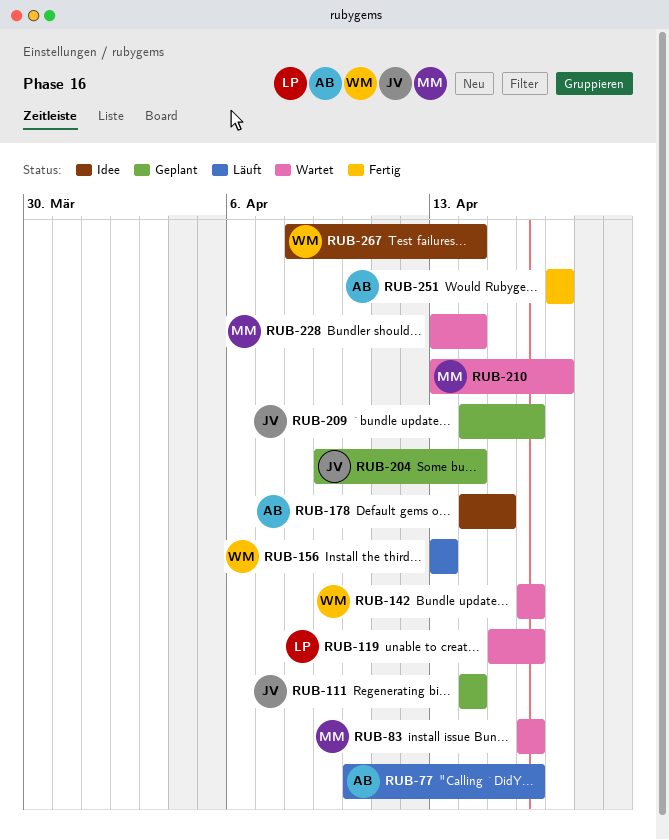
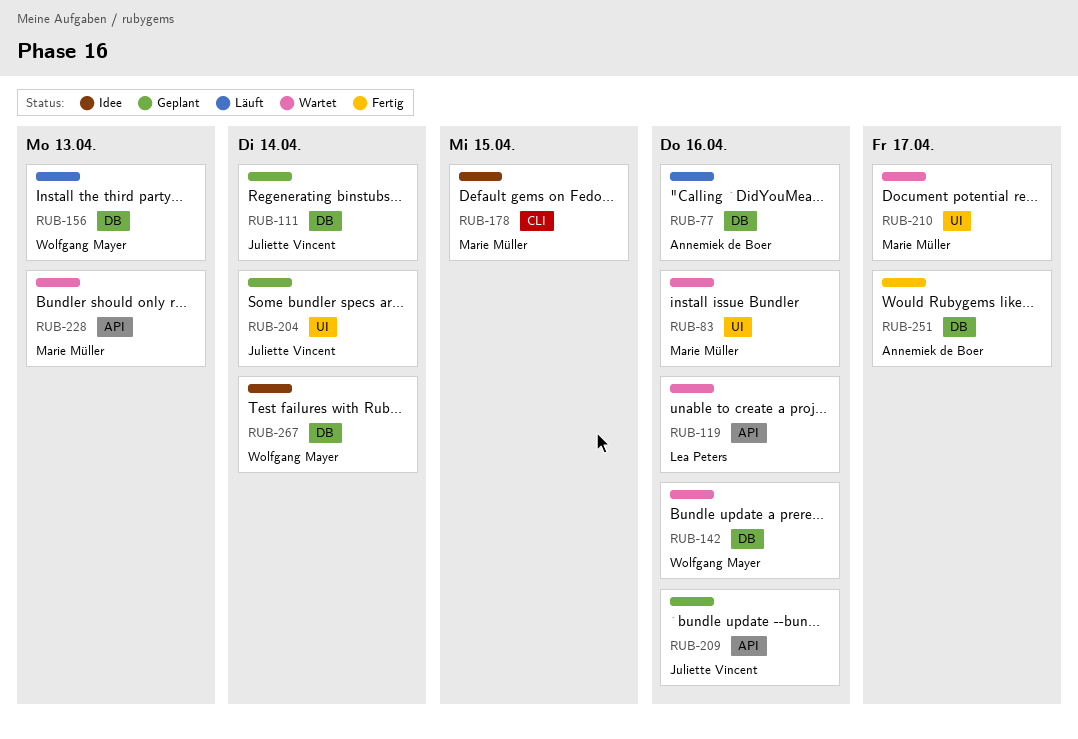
RUB-178, owner: Annemiek de Boer -> Marie Müller
RUB-228, due: Apr 14 -> Apr 13

